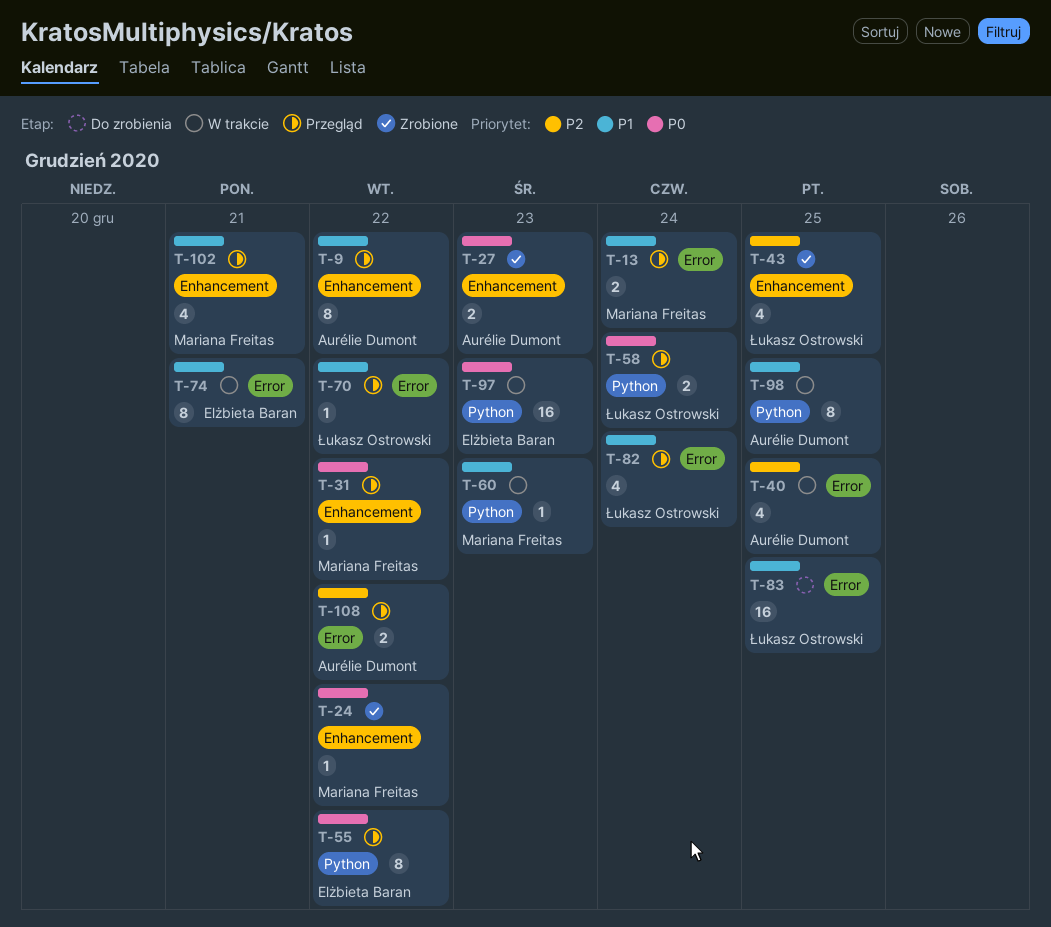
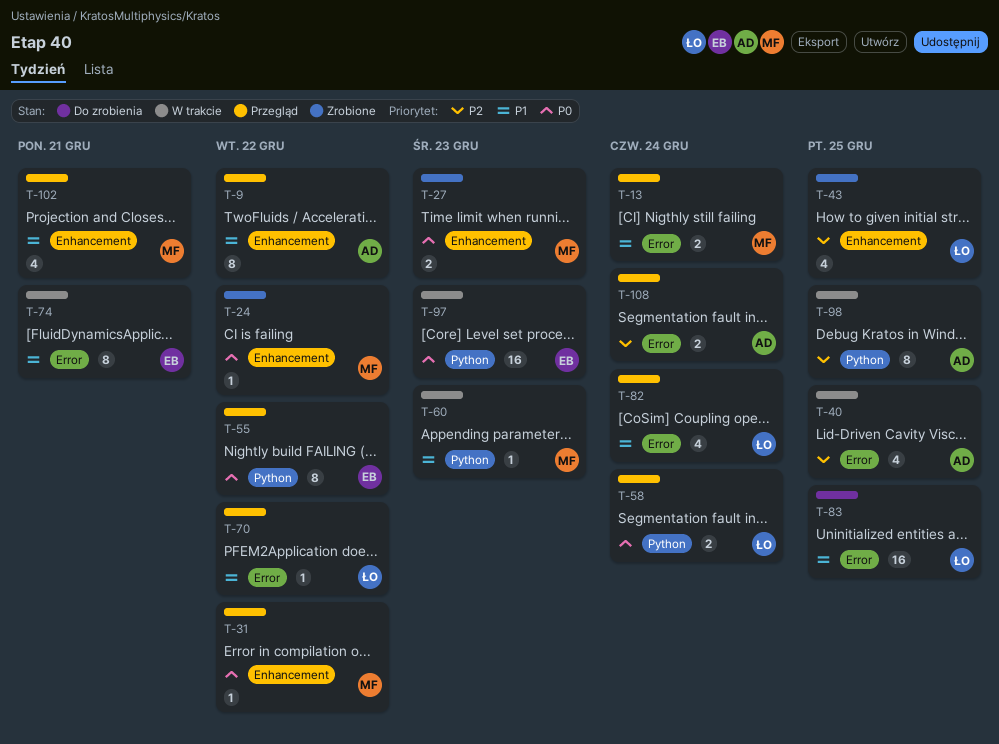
T-27, owner: Aurélie Dumont -> Mariana Freitas
T-98, priority: P1 -> P2
T-108, due: Dec 22 -> Dec 24

